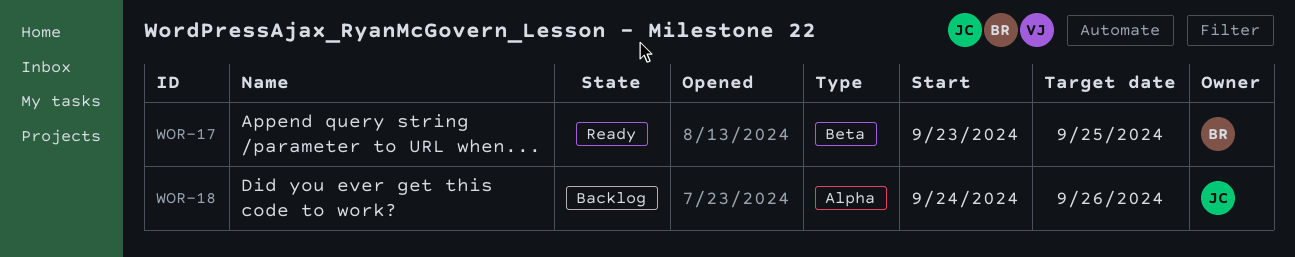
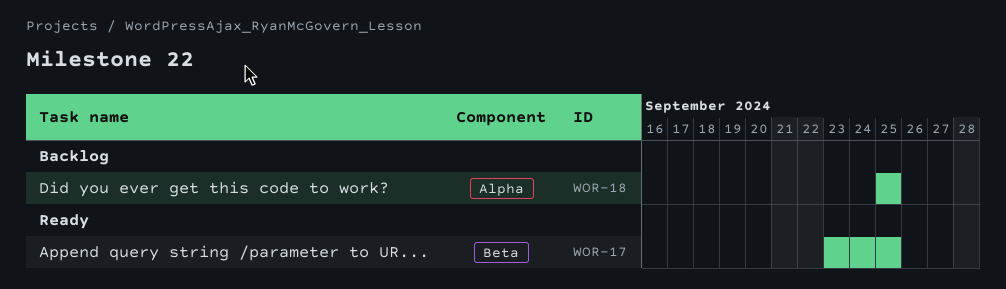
WOR-18, start: Sep 24 -> Sep 25
WOR-18, due: Sep 26 -> Sep 25

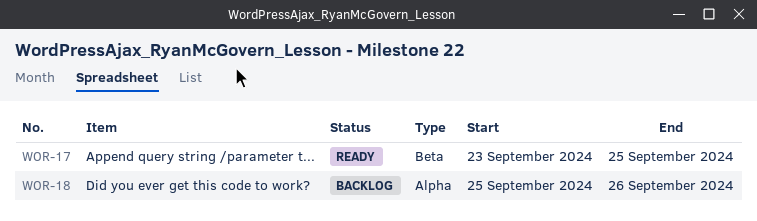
WOR-18, due: Sep 25 -> Sep 26

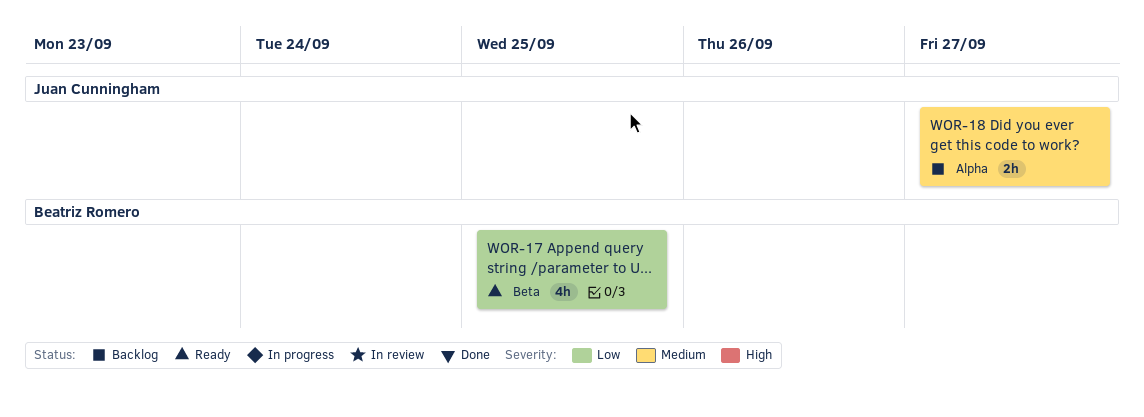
WOR-18, due: Sep 26 -> Sep 27

